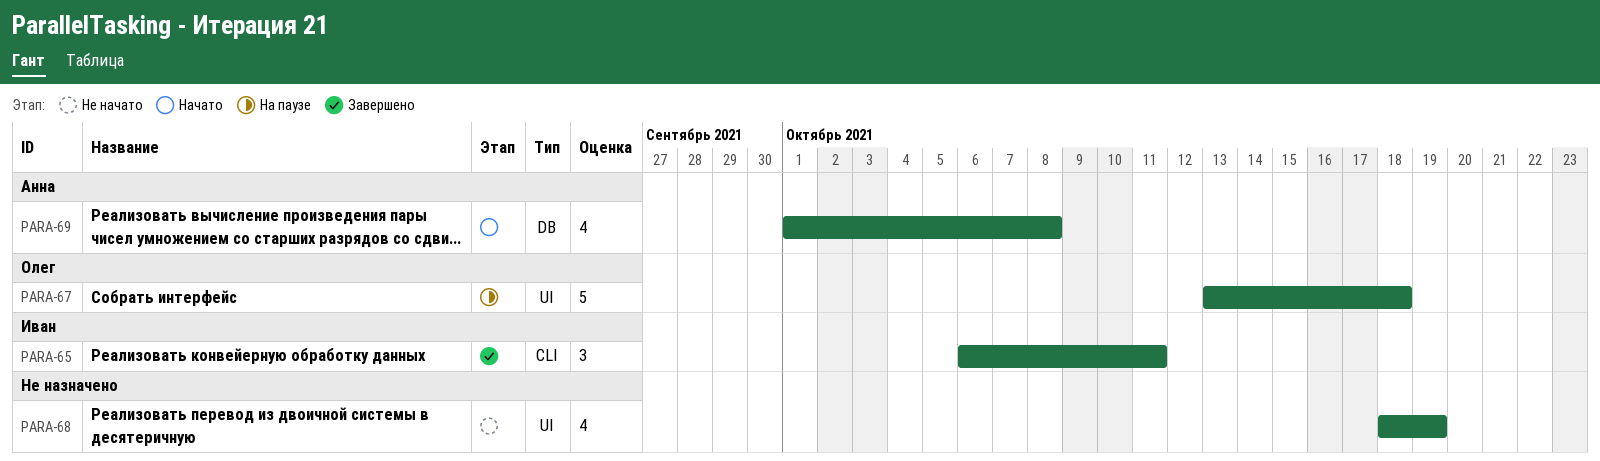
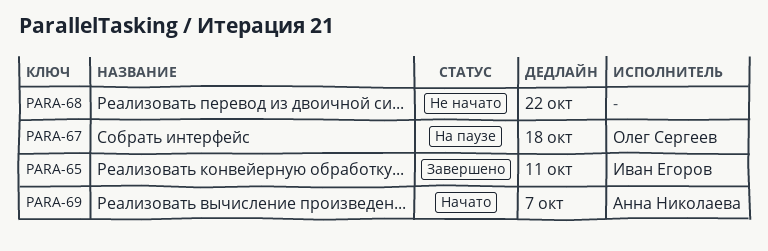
PARA-68, due: Oct 19 -> Oct 22
PARA-69, due: Oct 8 -> Oct 7

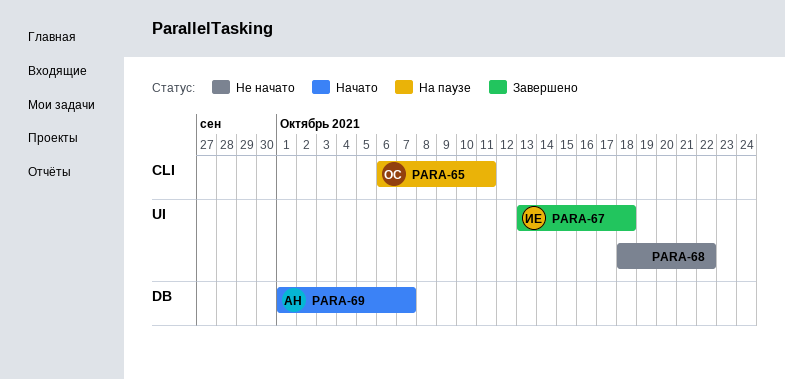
PARA-65, status: Завершено -> На паузе
PARA-65, owner: Иван Егоров -> Олег Сергеев
PARA-67, status: На паузе -> Завершено
PARA-67, owner: Олег Сергеев -> Иван Егоров

